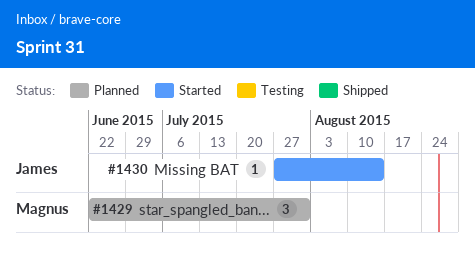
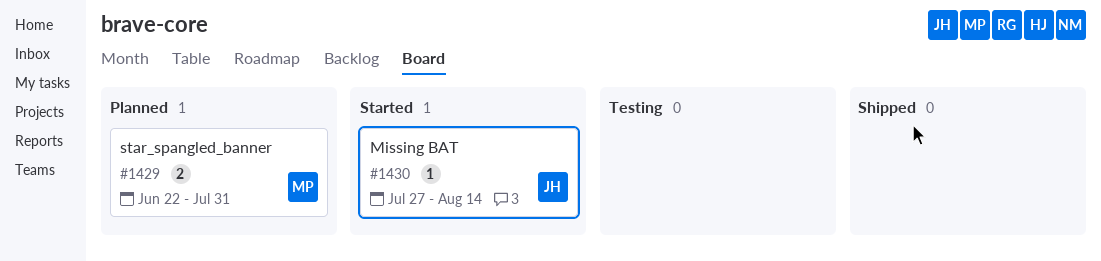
#1429, estimate: 3 -> 2

